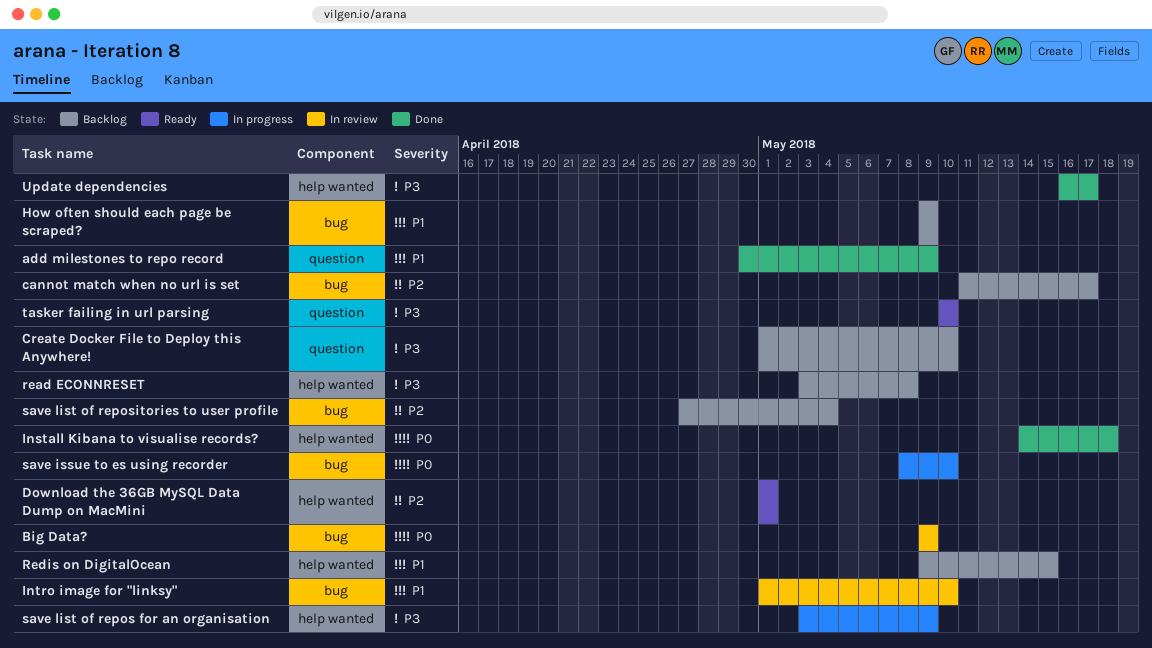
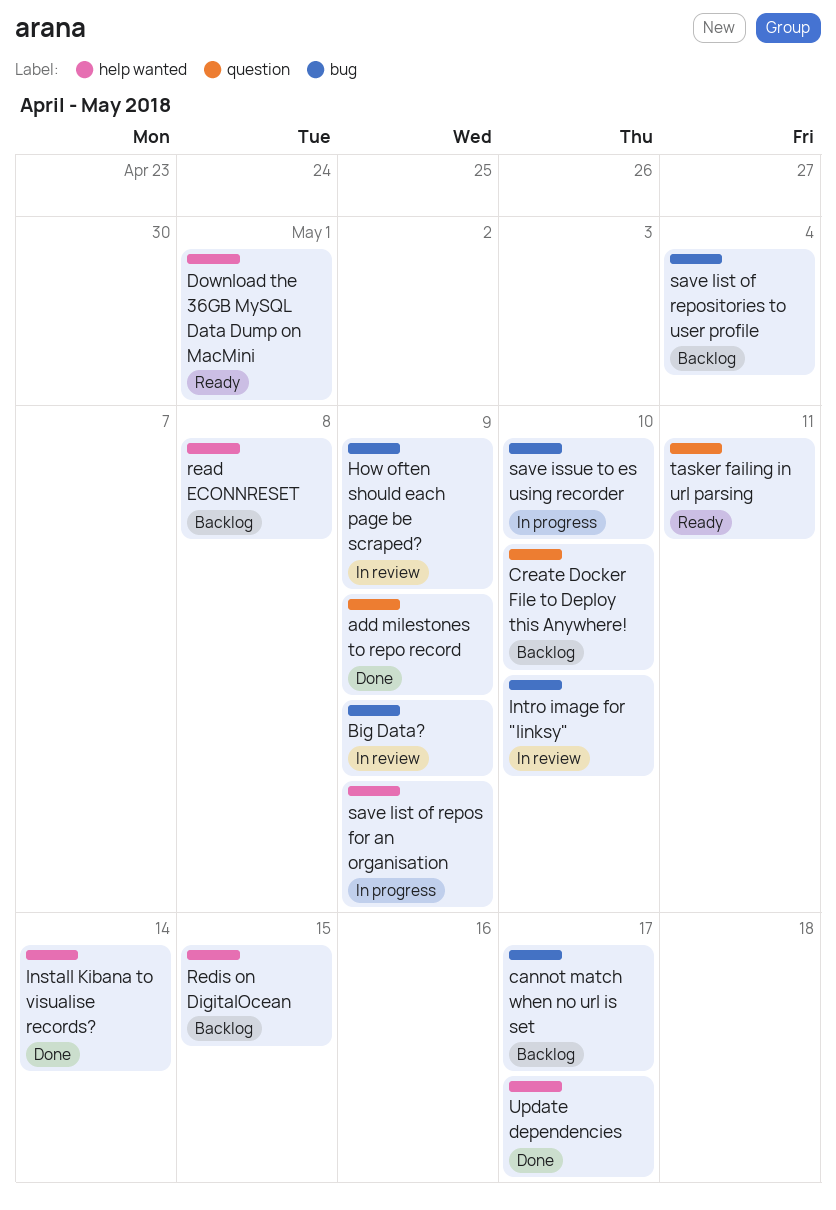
How often should each page be scraped?, status: Backlog -> In review
Install Kibana to visualise records?, due: May 18 -> May 14
tasker failing in url parsing, due: May 10 -> May 11

